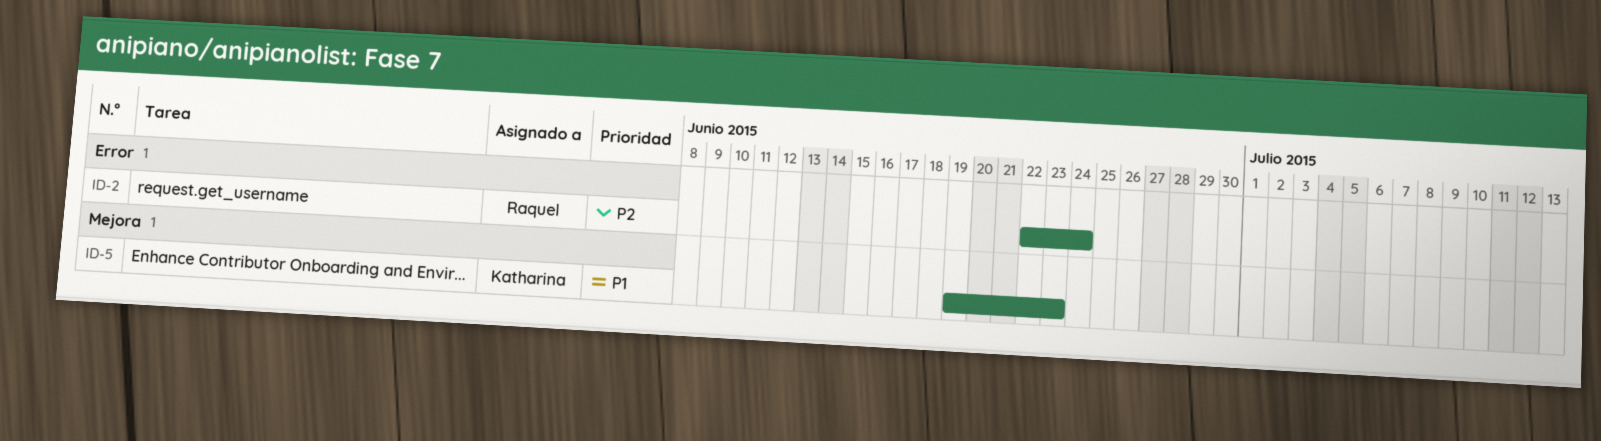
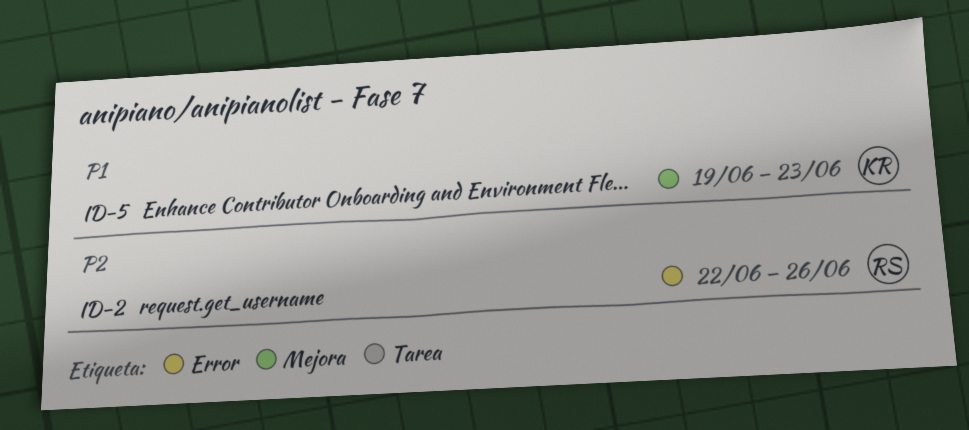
ID-2, due: Jun 24 -> Jun 26

